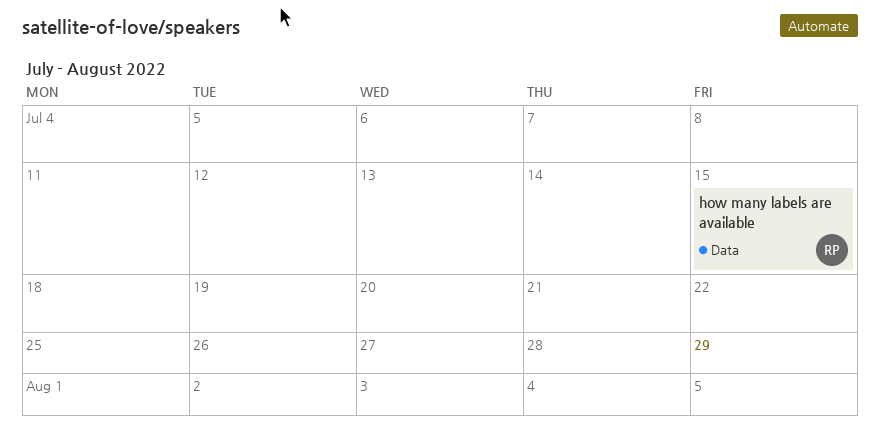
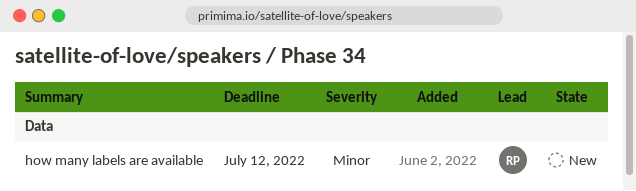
how many labels are available, due: Jul 15 -> Jul 12

